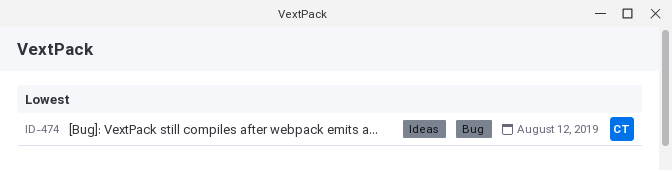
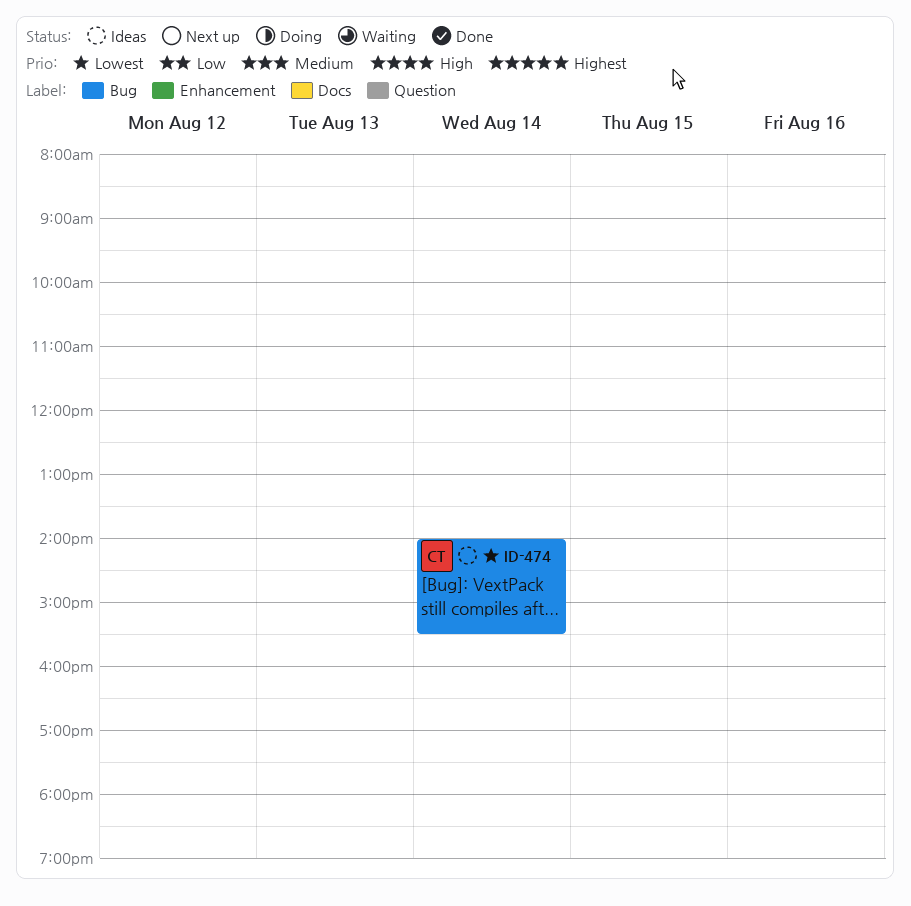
ID-474, day: Aug 12 -> Aug 14

